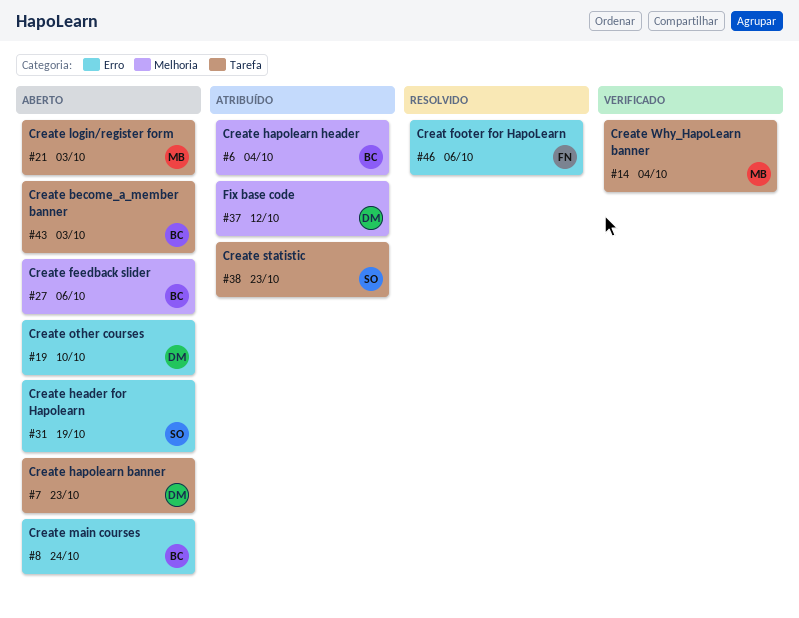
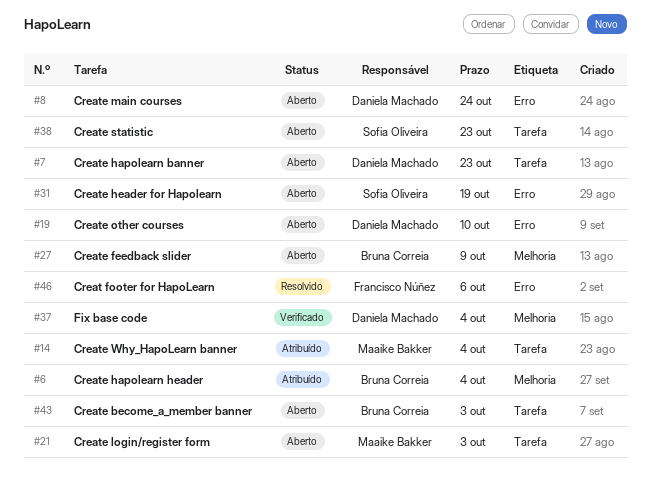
#8, owner: Bruna Correia -> Daniela Machado
#14, status: Verificado -> Atribuído
#27, due: Oct 6 -> Oct 9
#37, status: Atribuído -> Verificado
#37, due: Oct 12 -> Oct 4
#38, status: Atribuído -> Aberto

